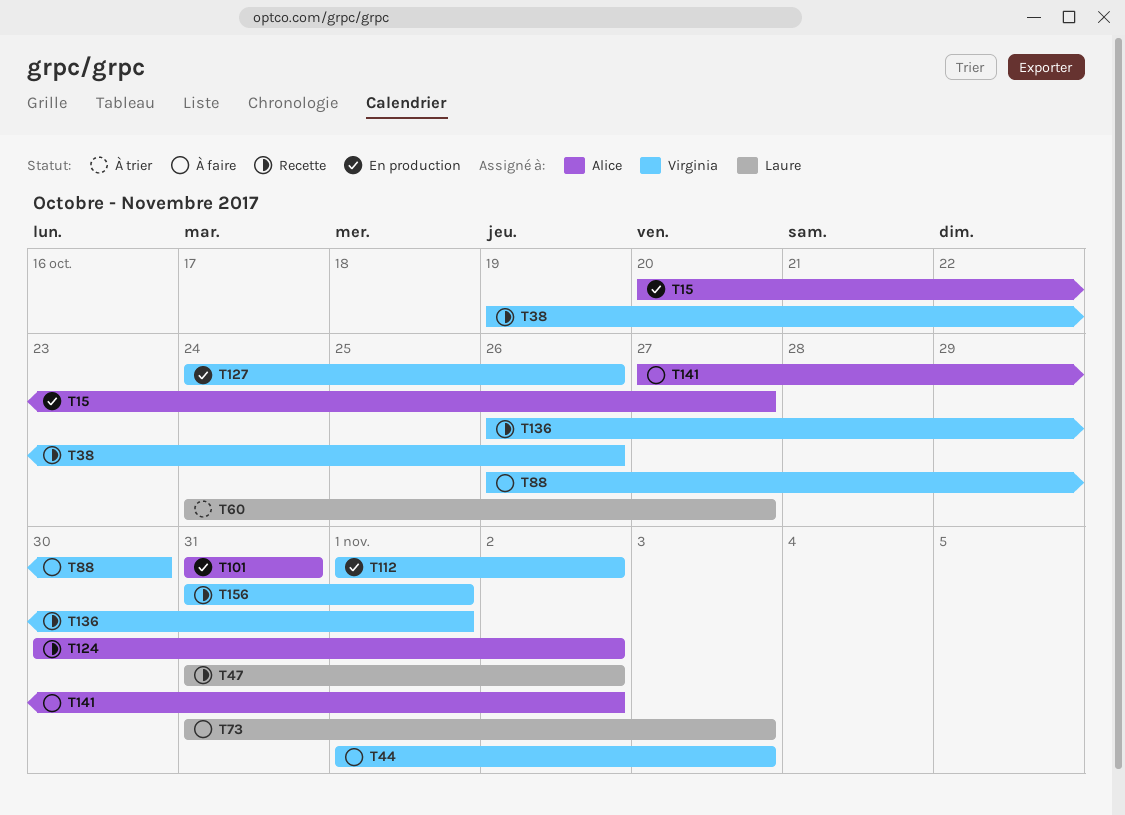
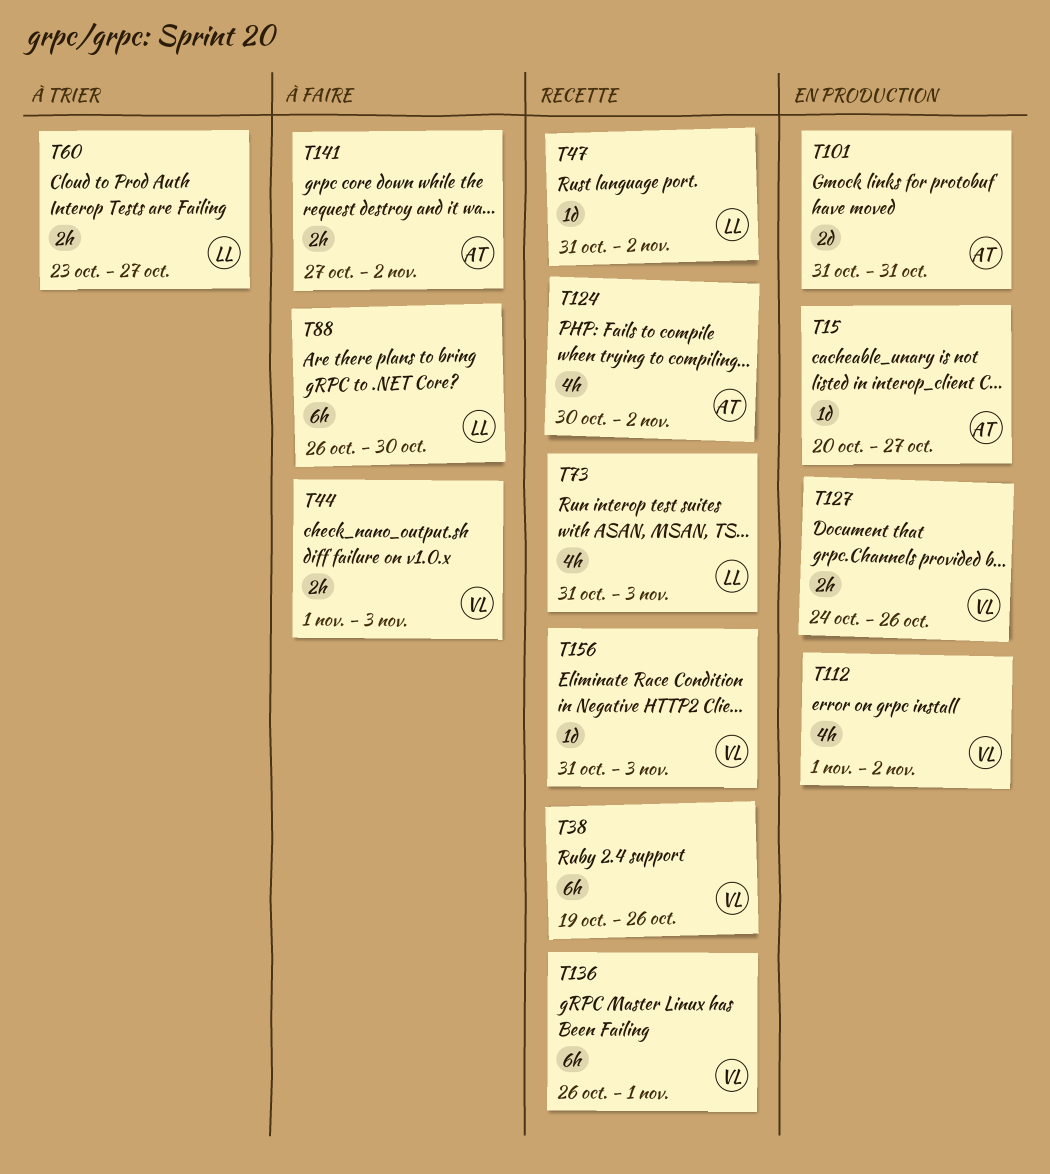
T60, start: Oct 24 -> Oct 23
T73, status: À faire -> Recette
T88, owner: Virginia -> Laure
T156, due: Nov 1 -> Nov 3

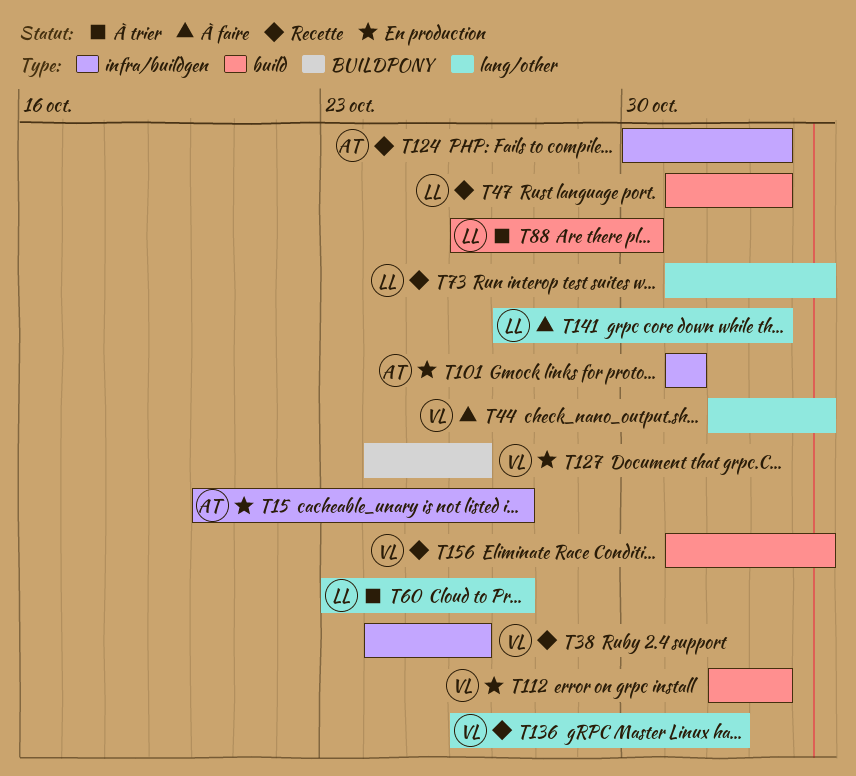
T38, start: Oct 19 -> Oct 24
T88, status: À faire -> À trier
T141, owner: AT -> LL

